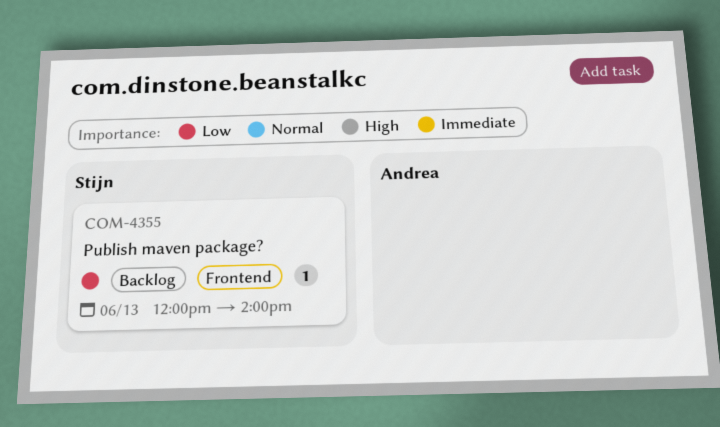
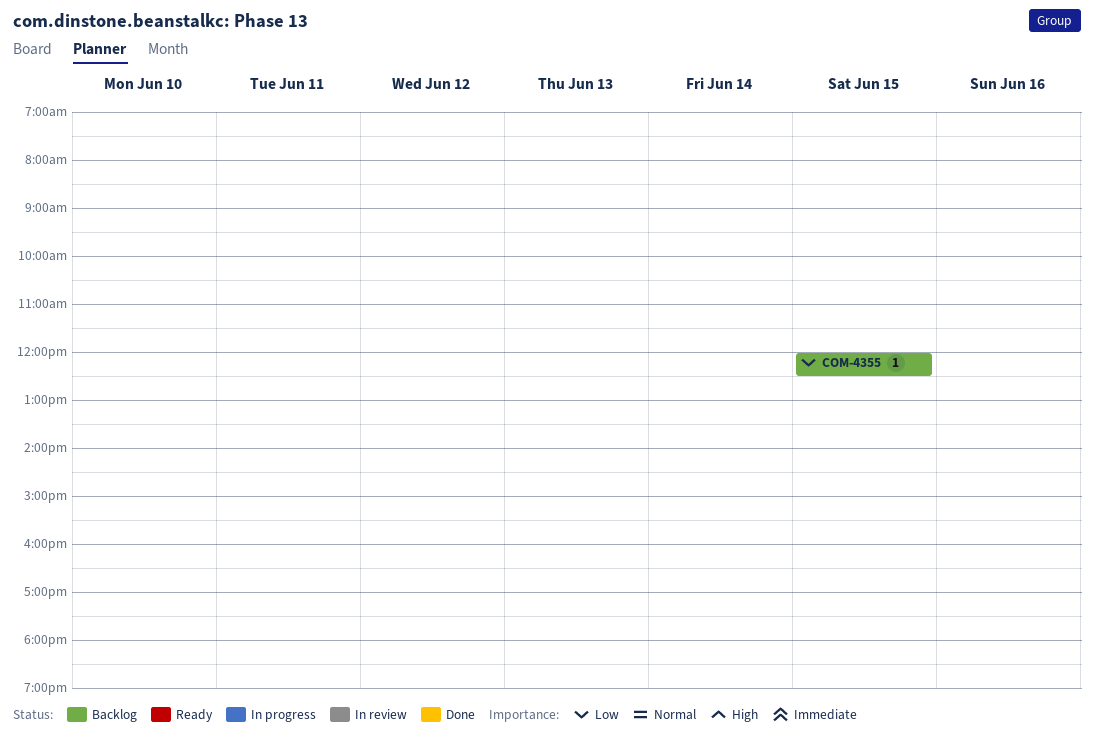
COM-4355, day: Jun 13 -> Jun 15
COM-4355, ends: 14:00 -> 12:30

